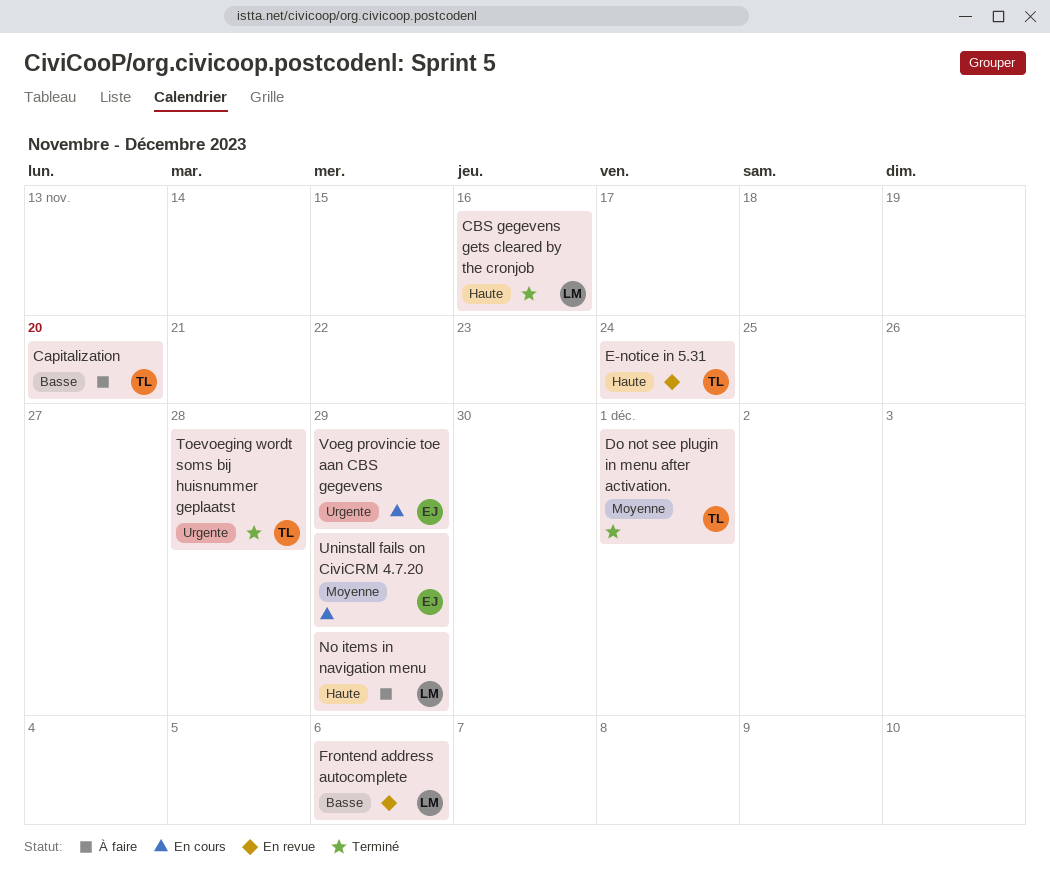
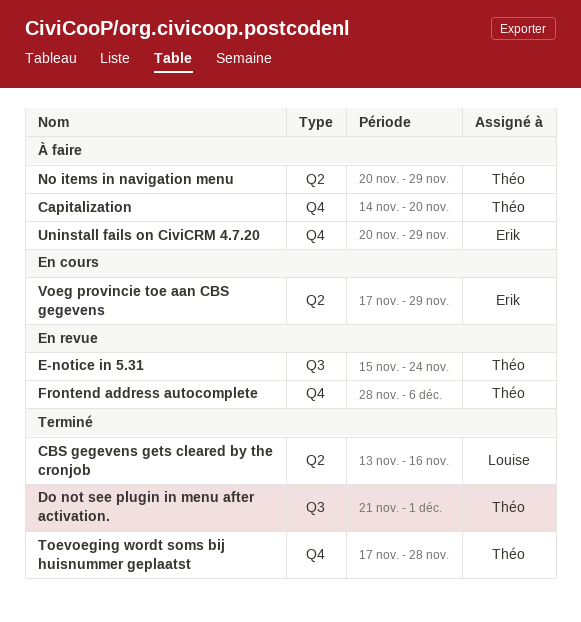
Frontend address autocomplete, owner: Louise -> Théo
No items in navigation menu, owner: Louise -> Théo
Uninstall fails on CiviCRM 4.7.20, status: En cours -> À faire

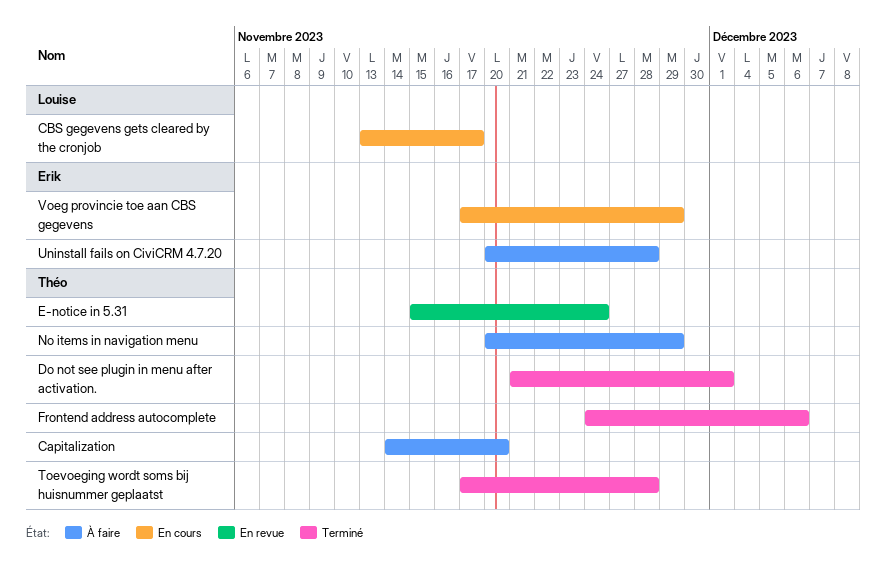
CBS gegevens gets cleared by the cronjob, status: Terminé -> En cours
CBS gegevens gets cleared by the cronjob, due: Nov 16 -> Nov 17
Frontend address autocomplete, status: En revue -> Terminé
Frontend address autocomplete, start: Nov 28 -> Nov 24
Uninstall fails on CiviCRM 4.7.20, due: Nov 29 -> Nov 28

